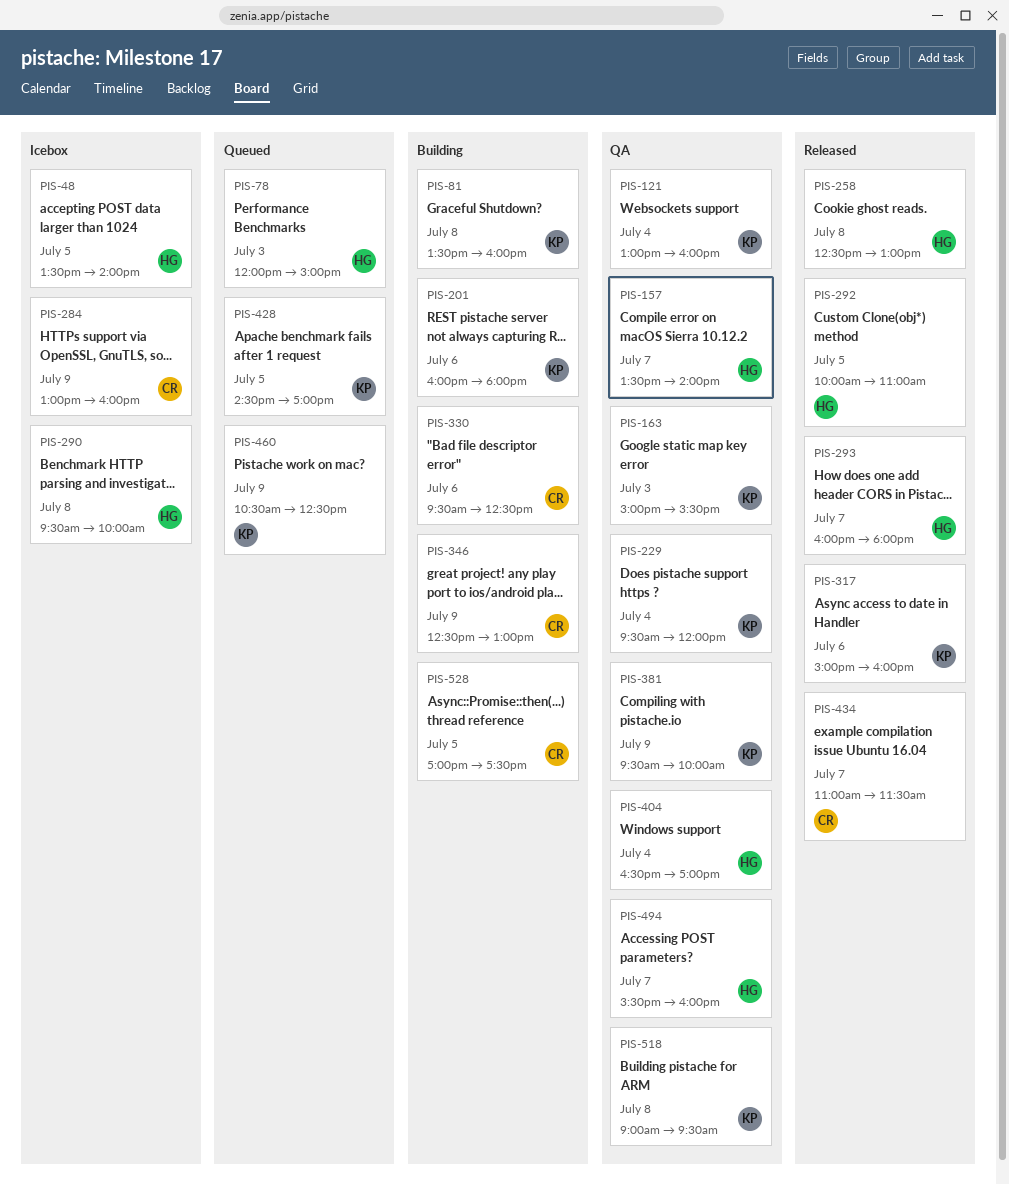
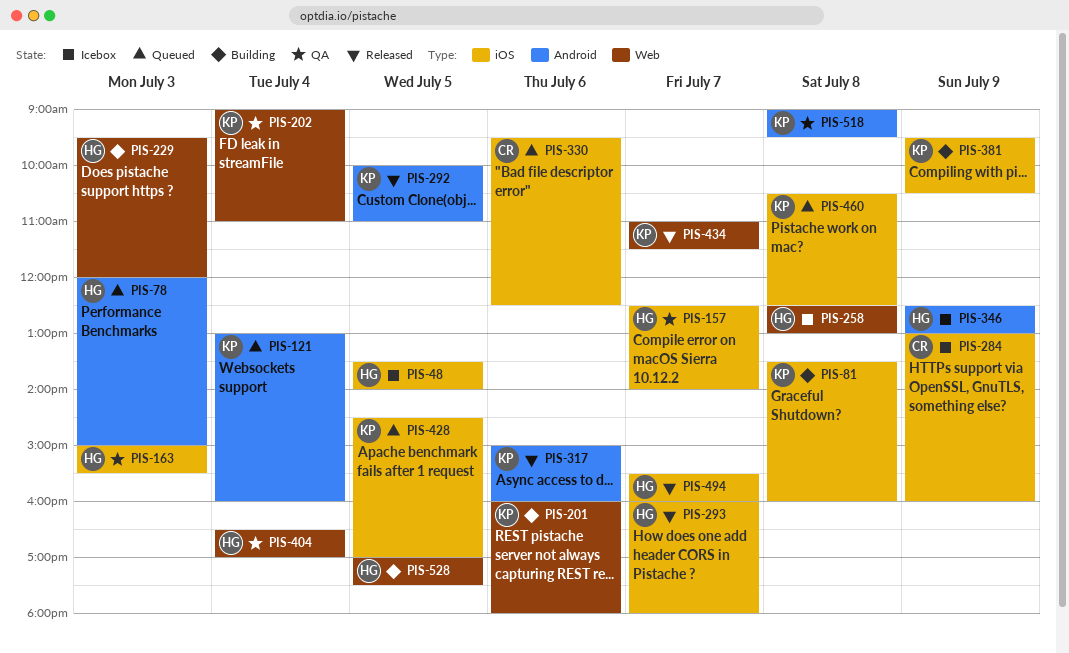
PIS-121, status: QA -> Queued
PIS-157, begins: 13:30 -> 12:30
PIS-163, owner: KP -> HG
PIS-202: none -> present
PIS-229, status: QA -> Building
PIS-229, owner: KP -> HG
PIS-229, day: Jul 4 -> Jul 3
PIS-258, status: Released -> Icebox
PIS-290: present -> none
PIS-292, owner: HG -> KP
PIS-330, status: Building -> Queued
PIS-346, status: Building -> Icebox
PIS-346, owner: CR -> HG
PIS-381, status: QA -> Building
PIS-381, ends: 10:00 -> 10:30
PIS-434, owner: CR -> KP
PIS-460, day: Jul 9 -> Jul 8
PIS-494, status: QA -> Released
PIS-528, owner: CR -> HG

